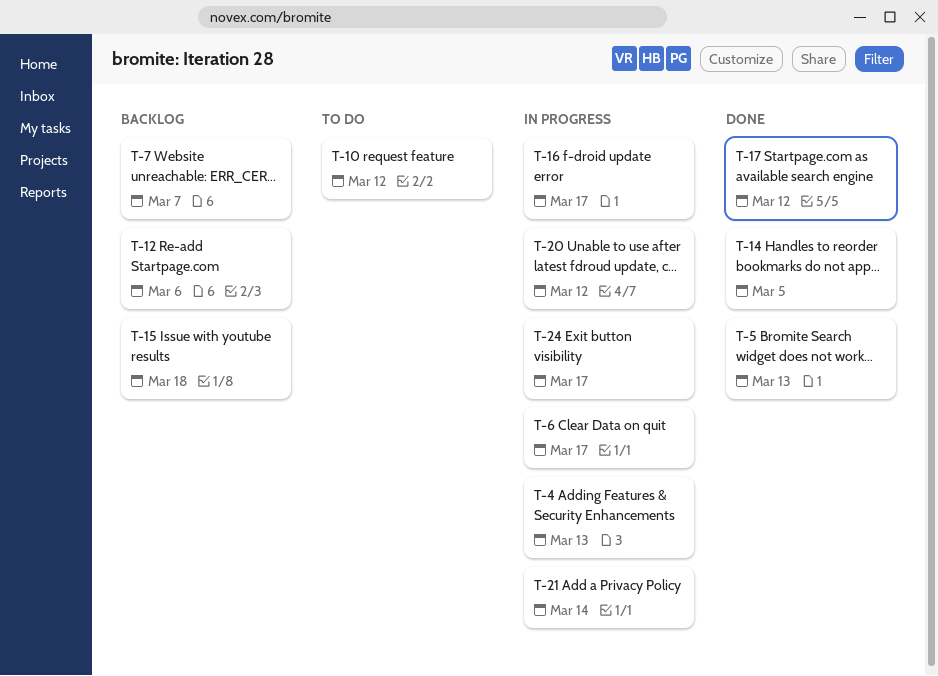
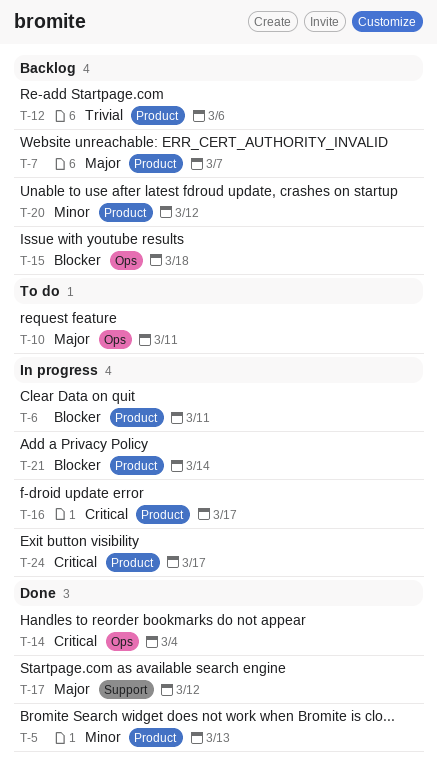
T-4: present -> none
T-6, due: Mar 17 -> Mar 11
T-10, due: Mar 12 -> Mar 11
T-14, due: Mar 5 -> Mar 4
T-20, status: In progress -> Backlog

